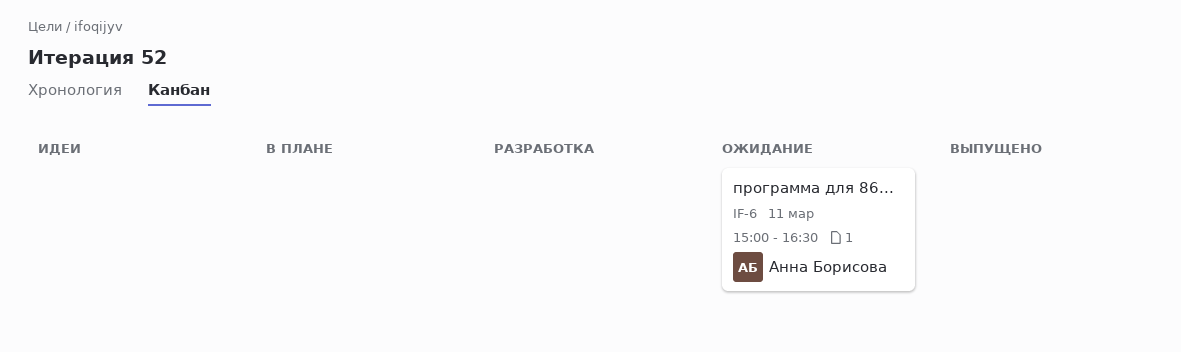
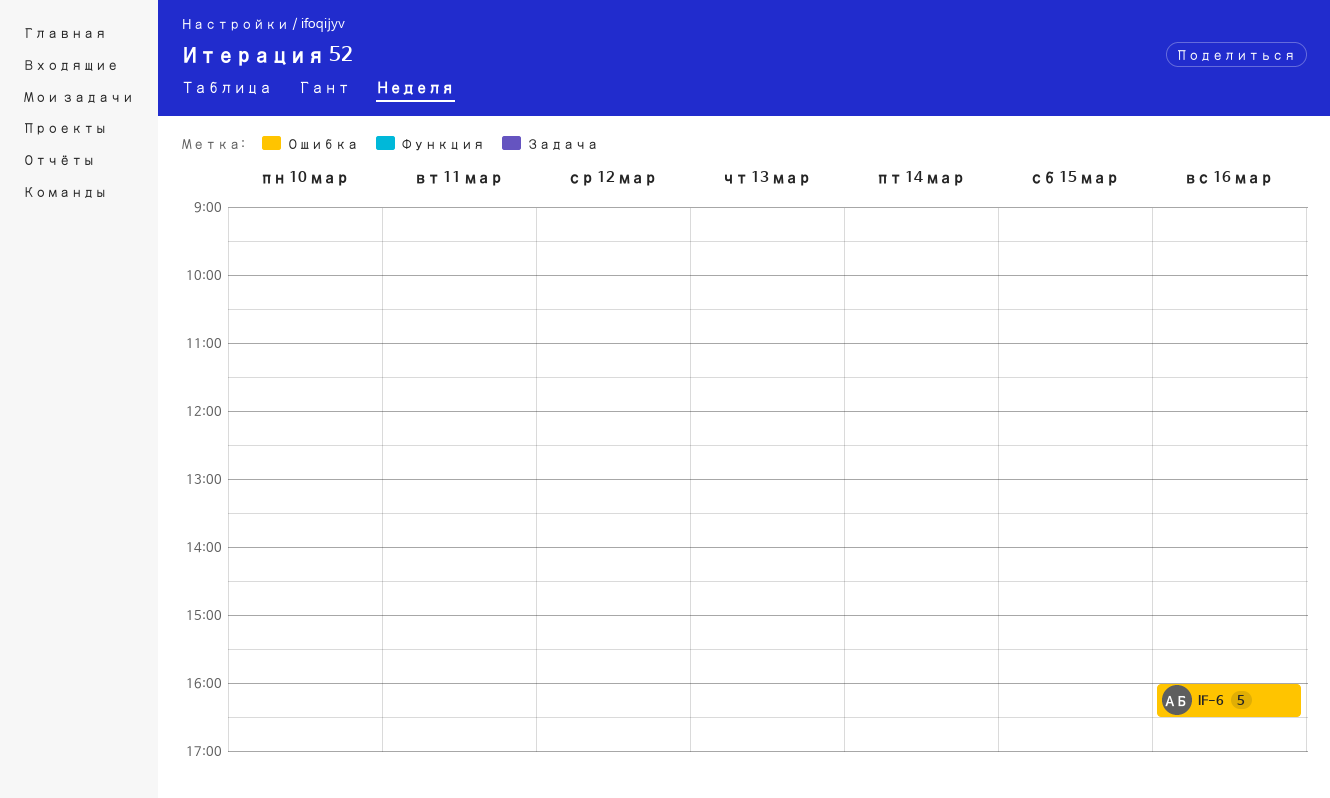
IF-6, day: Mar 11 -> Mar 16
IF-6, begins: 15:00 -> 16:00

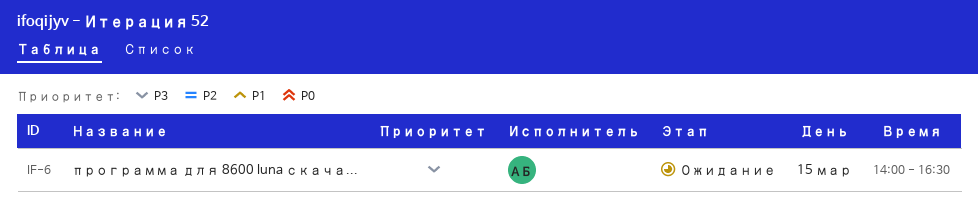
IF-6, day: Mar 16 -> Mar 15
IF-6, begins: 16:00 -> 14:00

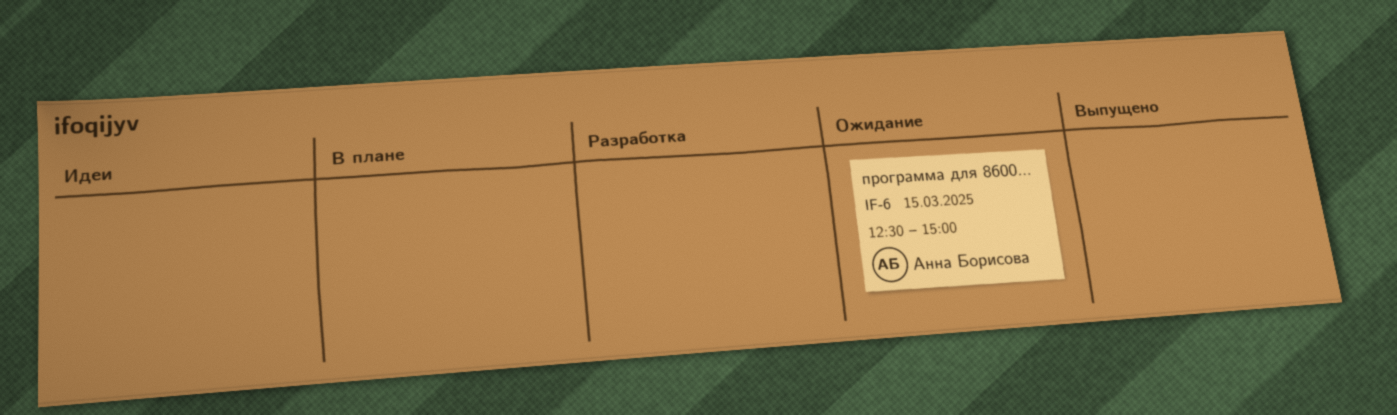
IF-6, begins: 14:00 -> 12:30
IF-6, ends: 16:30 -> 15:00

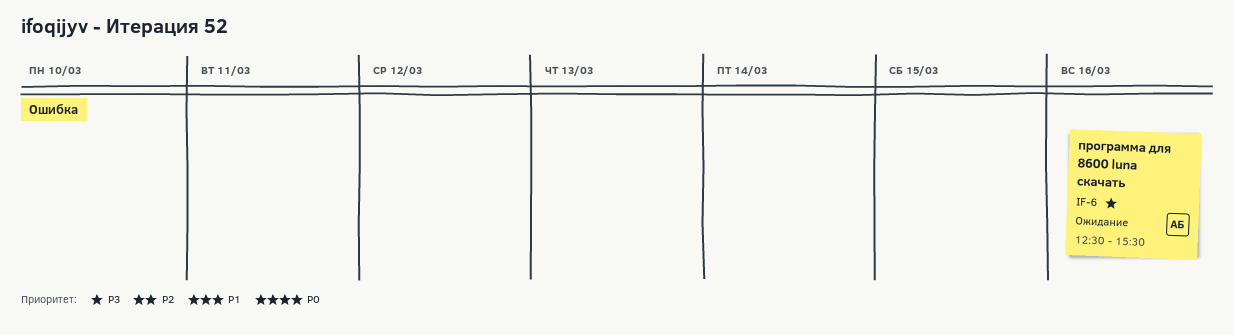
IF-6, day: Mar 15 -> Mar 16
IF-6, ends: 15:00 -> 15:30

